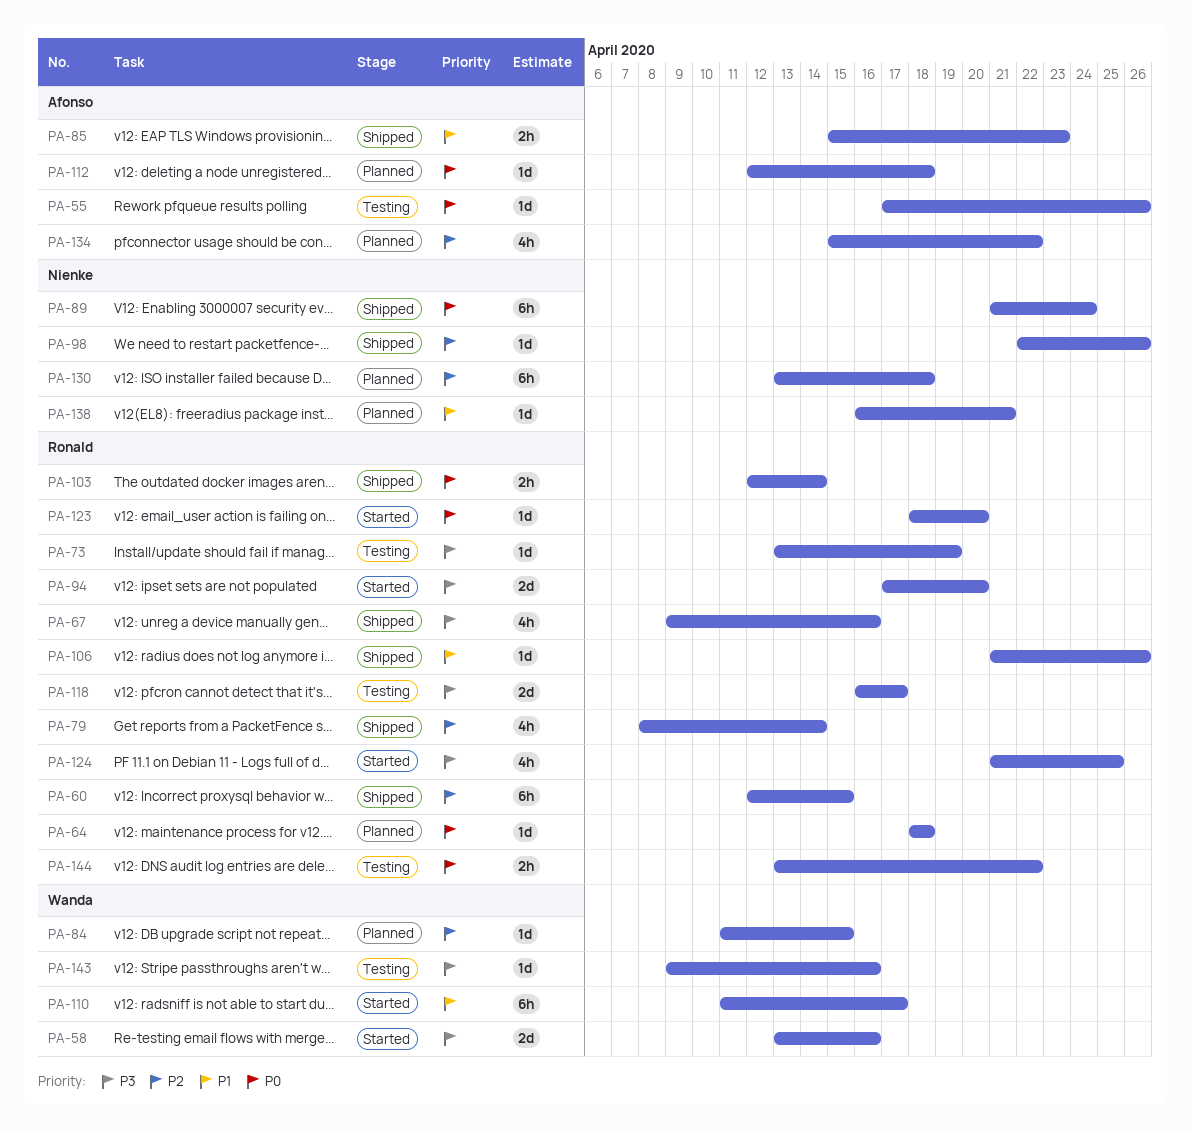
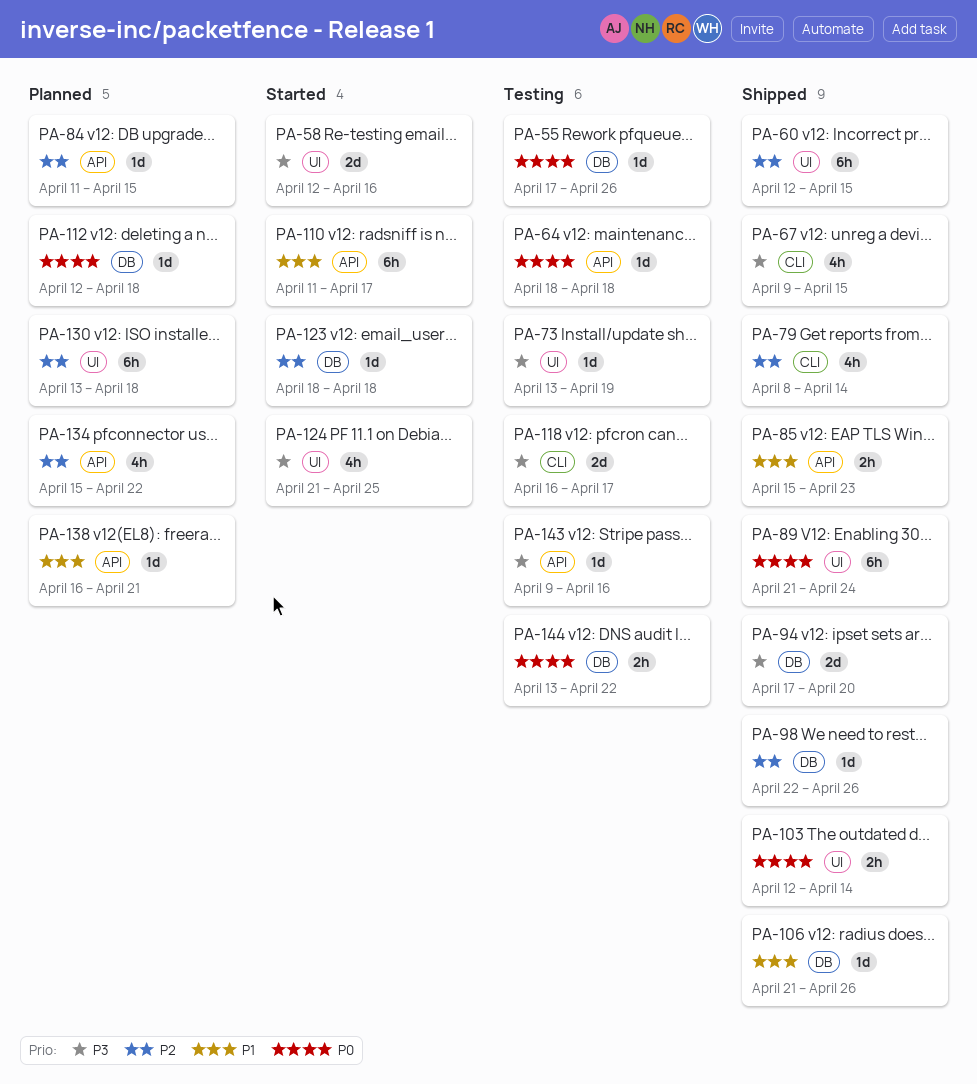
PA-58, start: Apr 13 -> Apr 12
PA-64, status: Planned -> Testing
PA-67, due: Apr 16 -> Apr 15
PA-94, status: Started -> Shipped
PA-123, priority: P0 -> P2
PA-123, due: Apr 20 -> Apr 18

